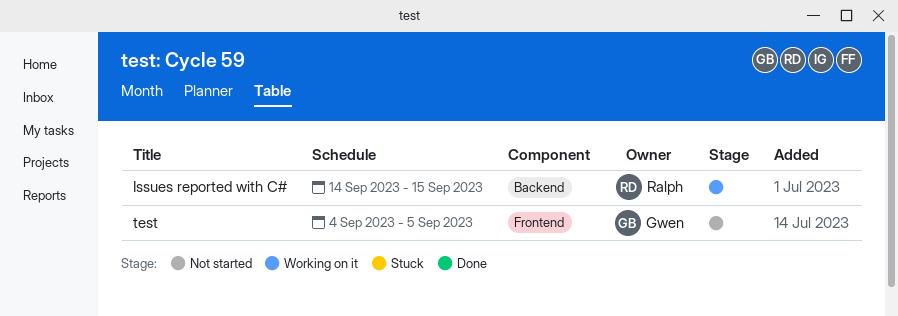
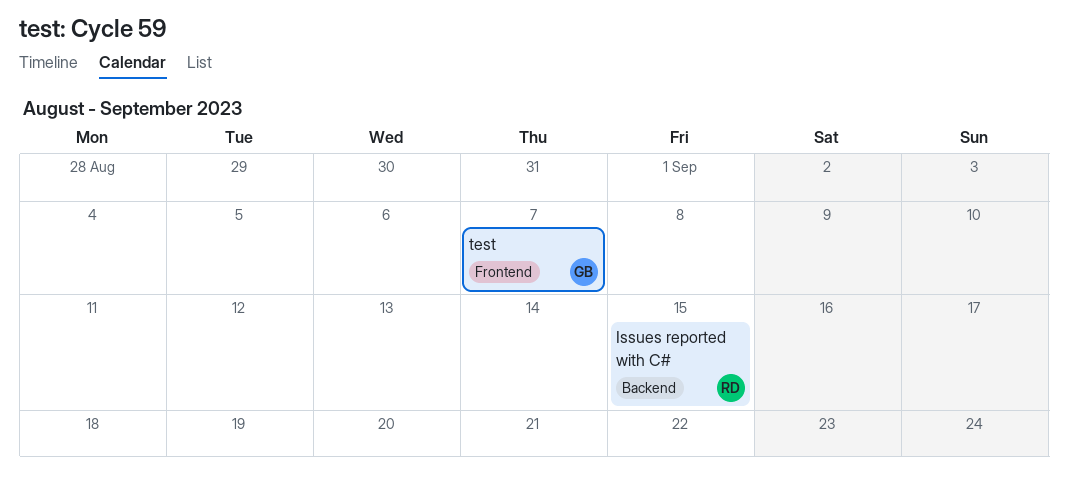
test, due: Sep 5 -> Sep 7

